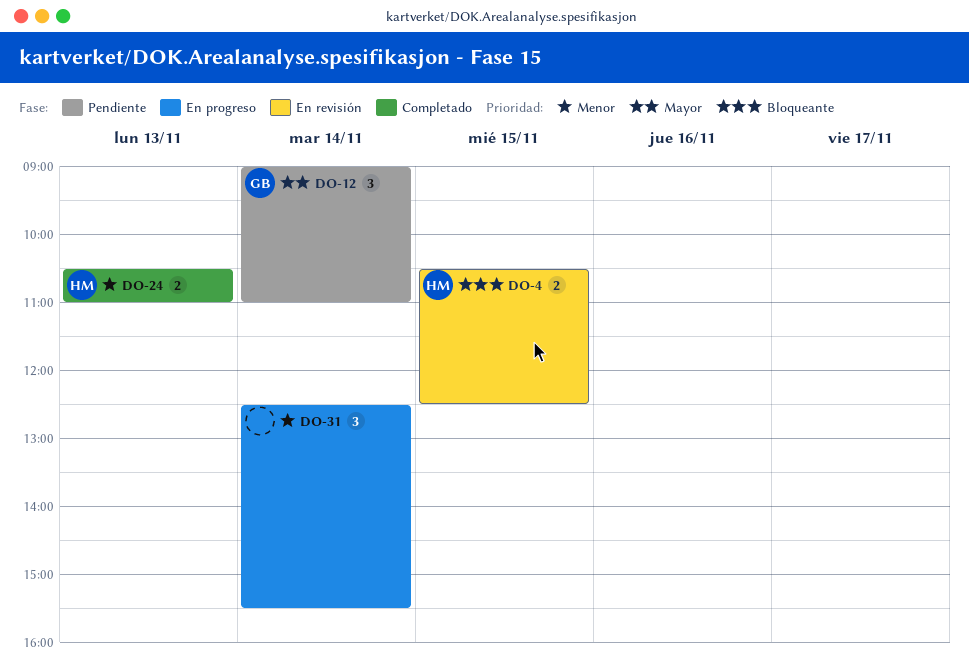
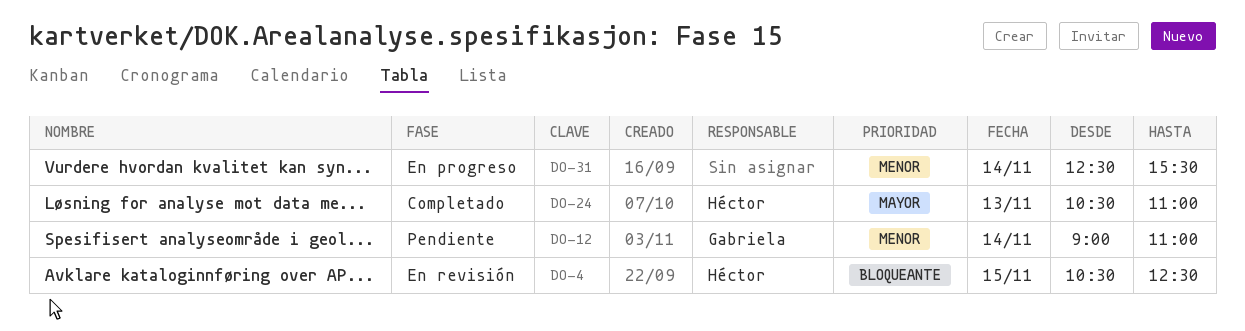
DO-12, priority: Mayor -> Menor
DO-24, priority: Menor -> Mayor

